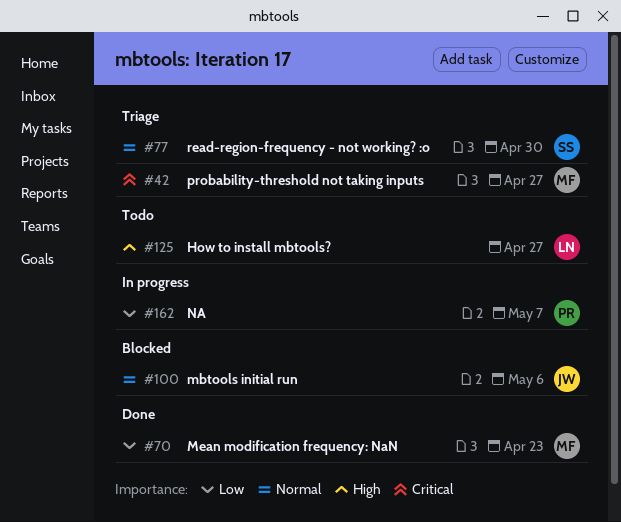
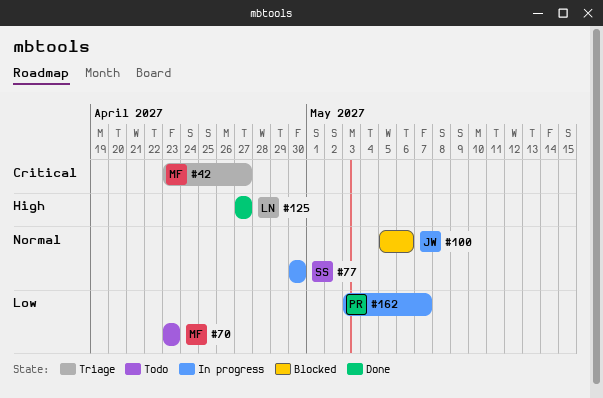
#70, status: Done -> Todo
#77, status: Triage -> In progress
#125, status: Todo -> Done

